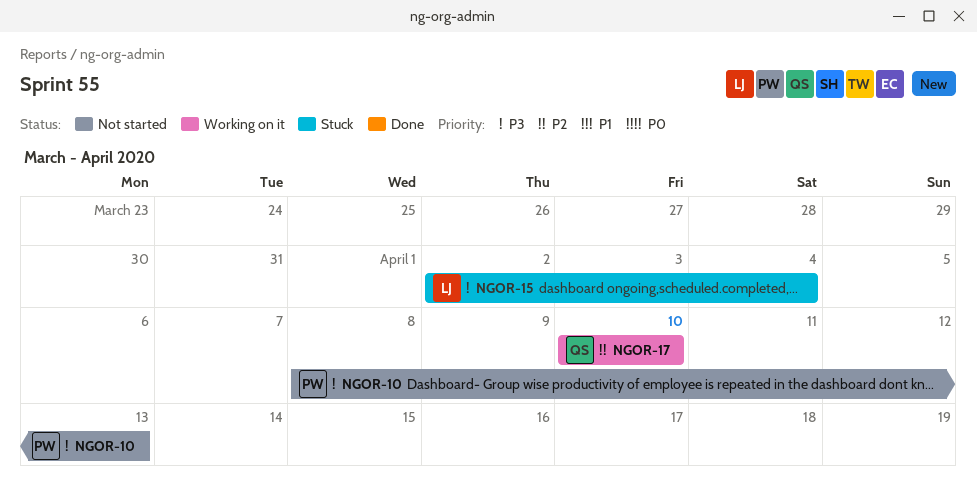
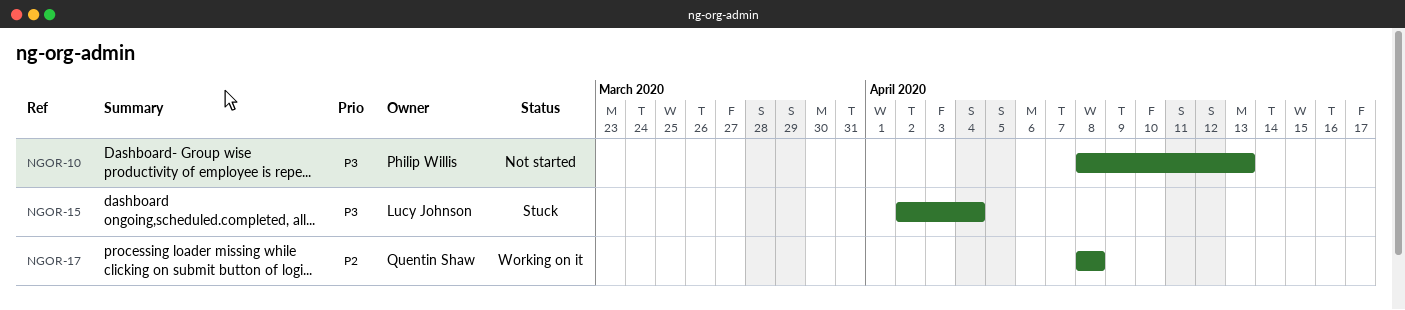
NGOR-17, start: Apr 10 -> Apr 8
NGOR-17, due: Apr 10 -> Apr 8

